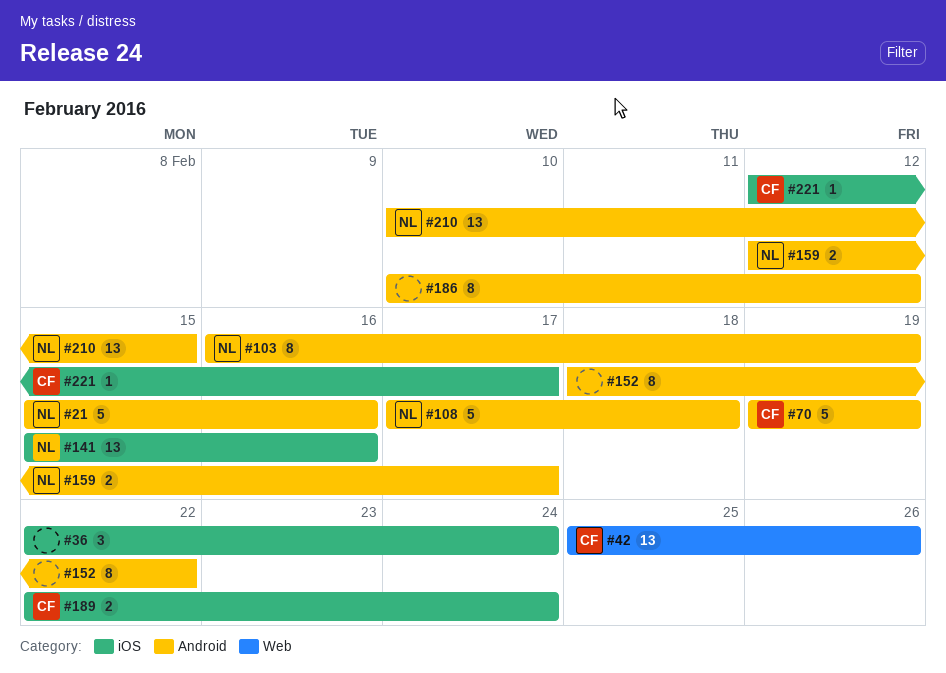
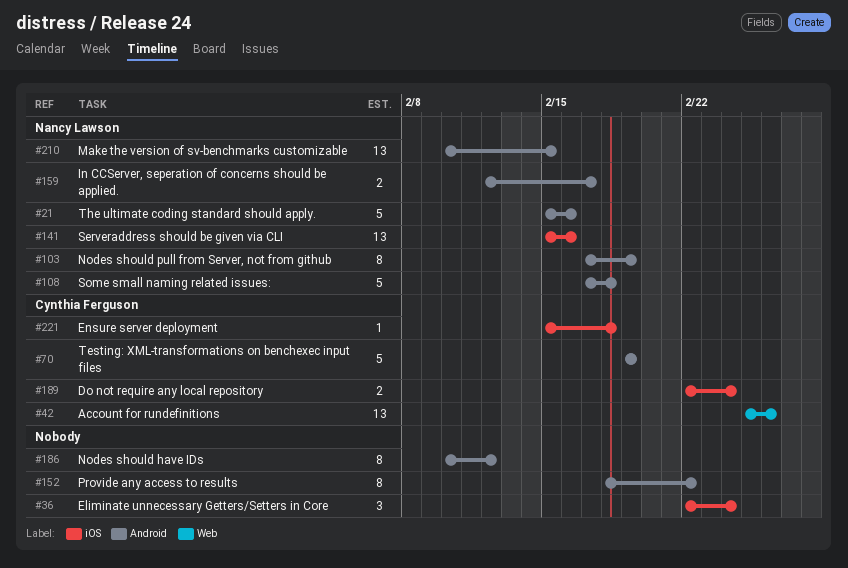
#103, start: Feb 16 -> Feb 17
#221, start: Feb 12 -> Feb 15
#221, due: Feb 17 -> Feb 18

